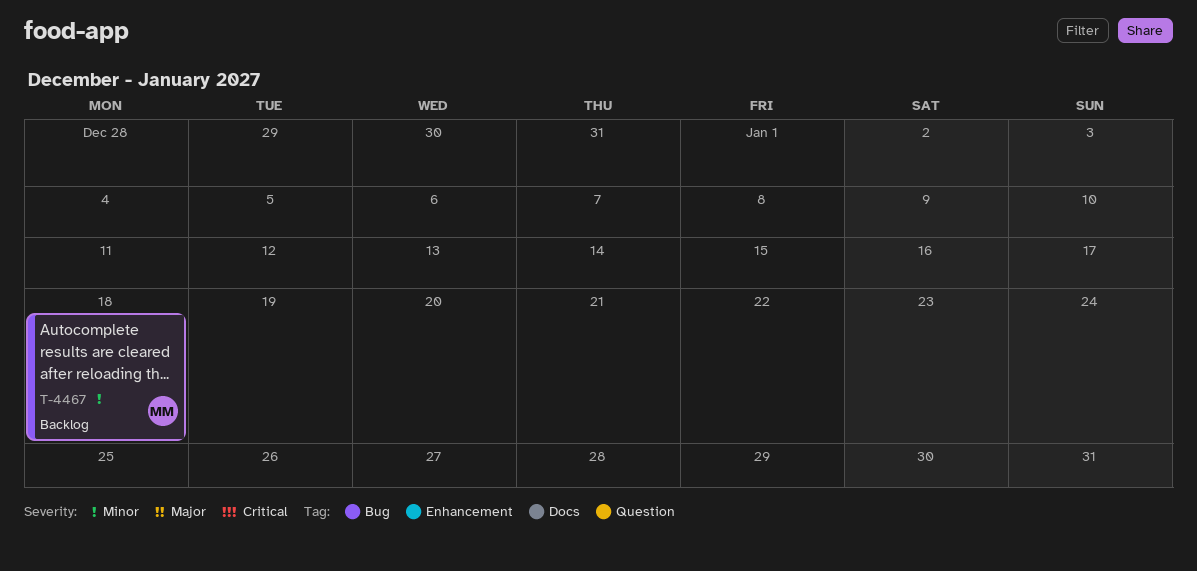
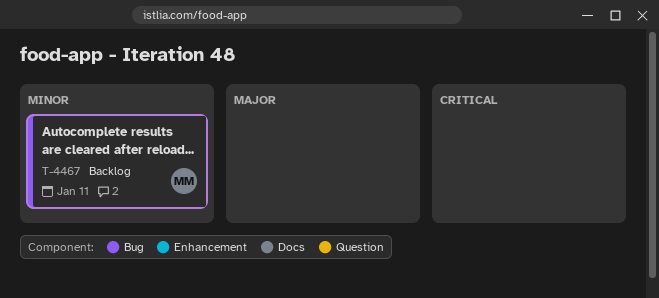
T-4467, due: Jan 18 -> Jan 11

